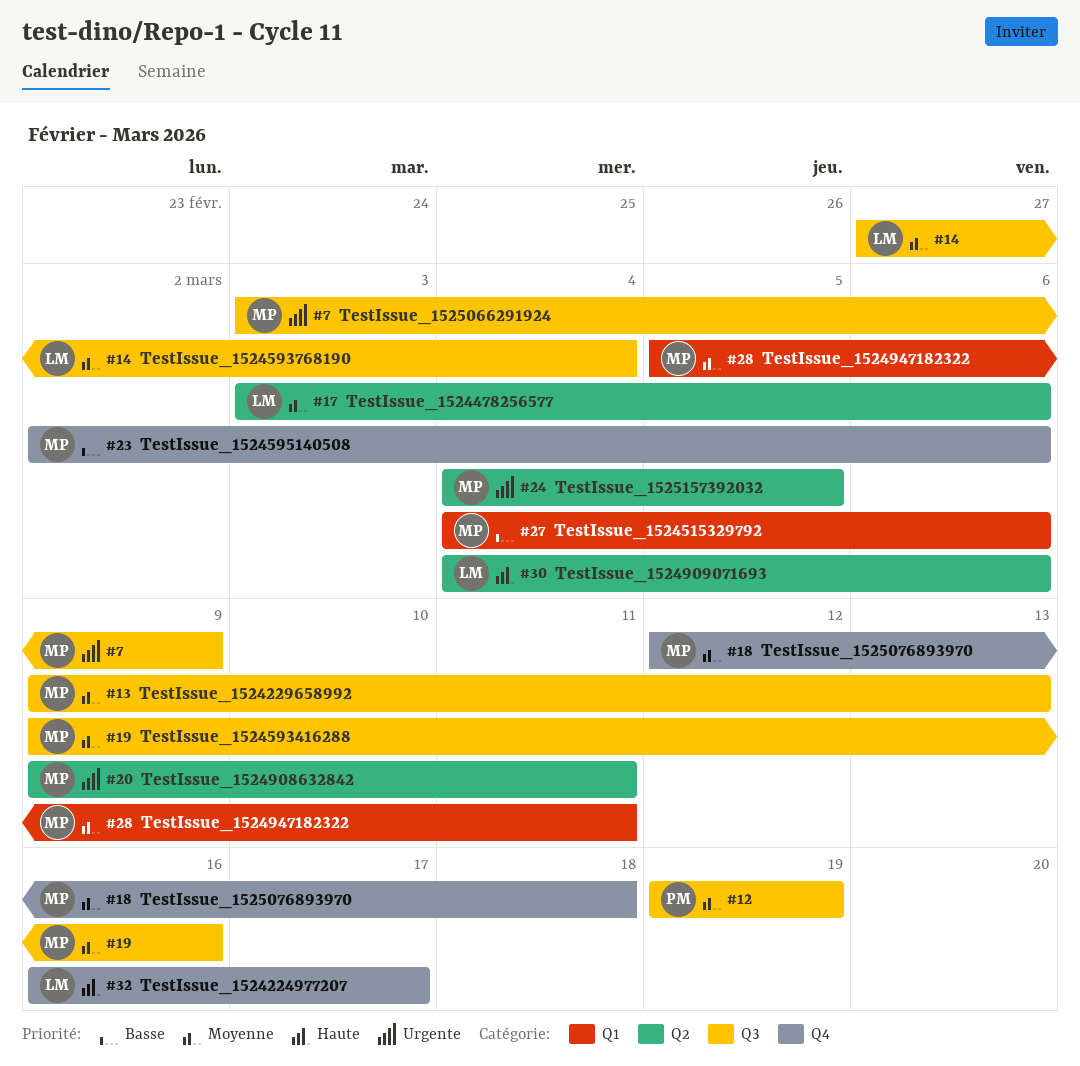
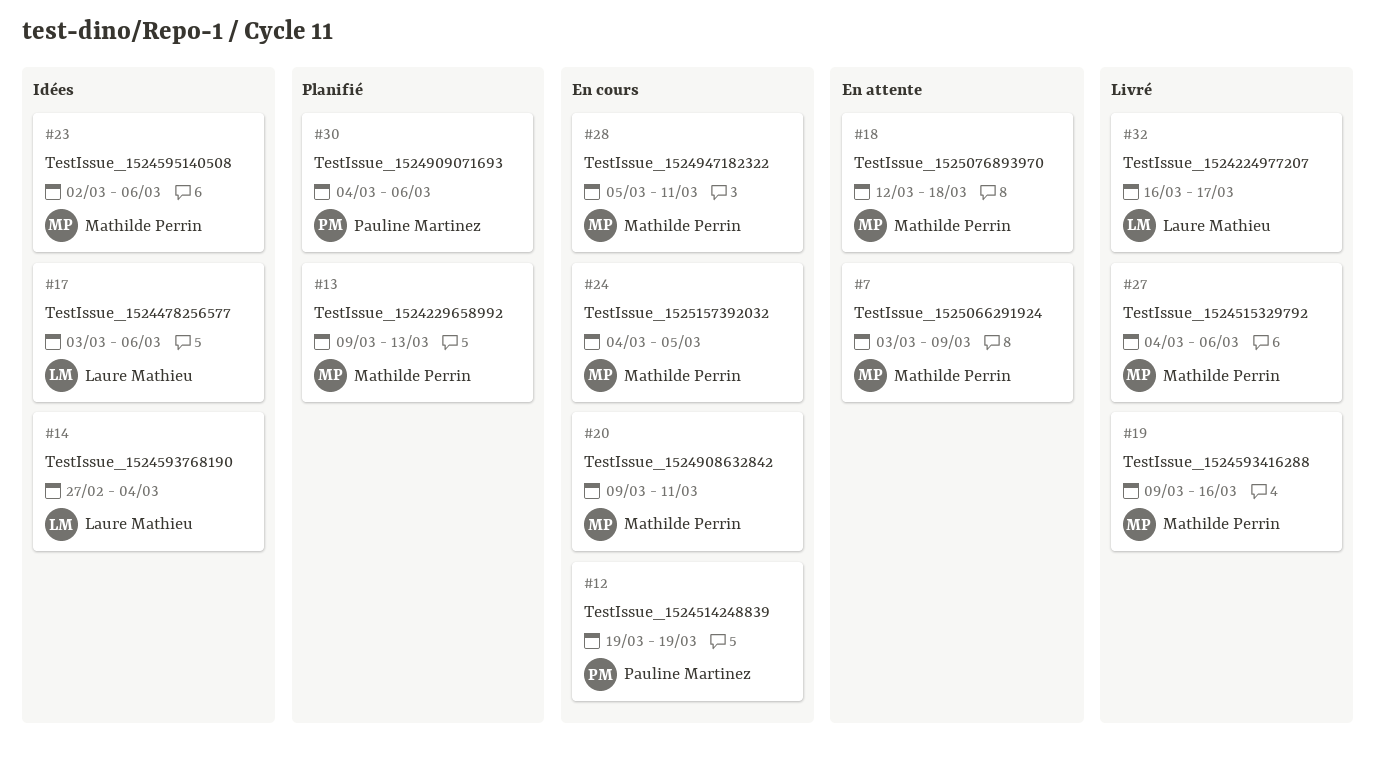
#30, owner: Laure Mathieu -> Pauline Martinez

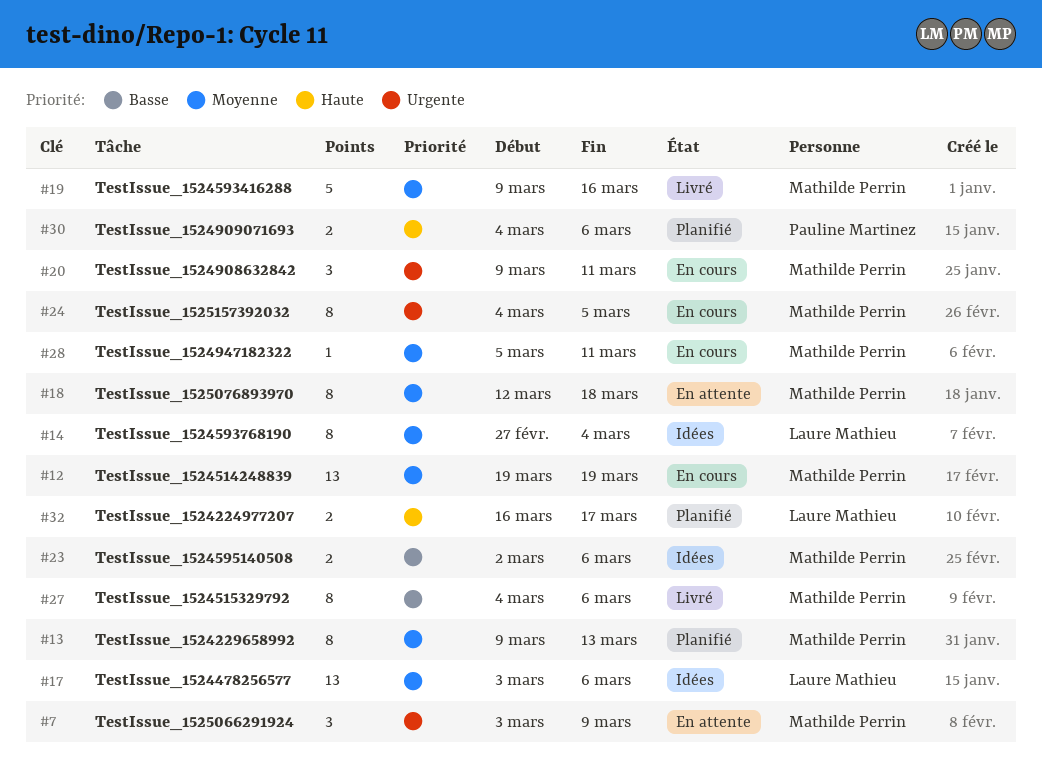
#12, owner: Pauline Martinez -> Mathilde Perrin
#32, status: Livré -> Planifié

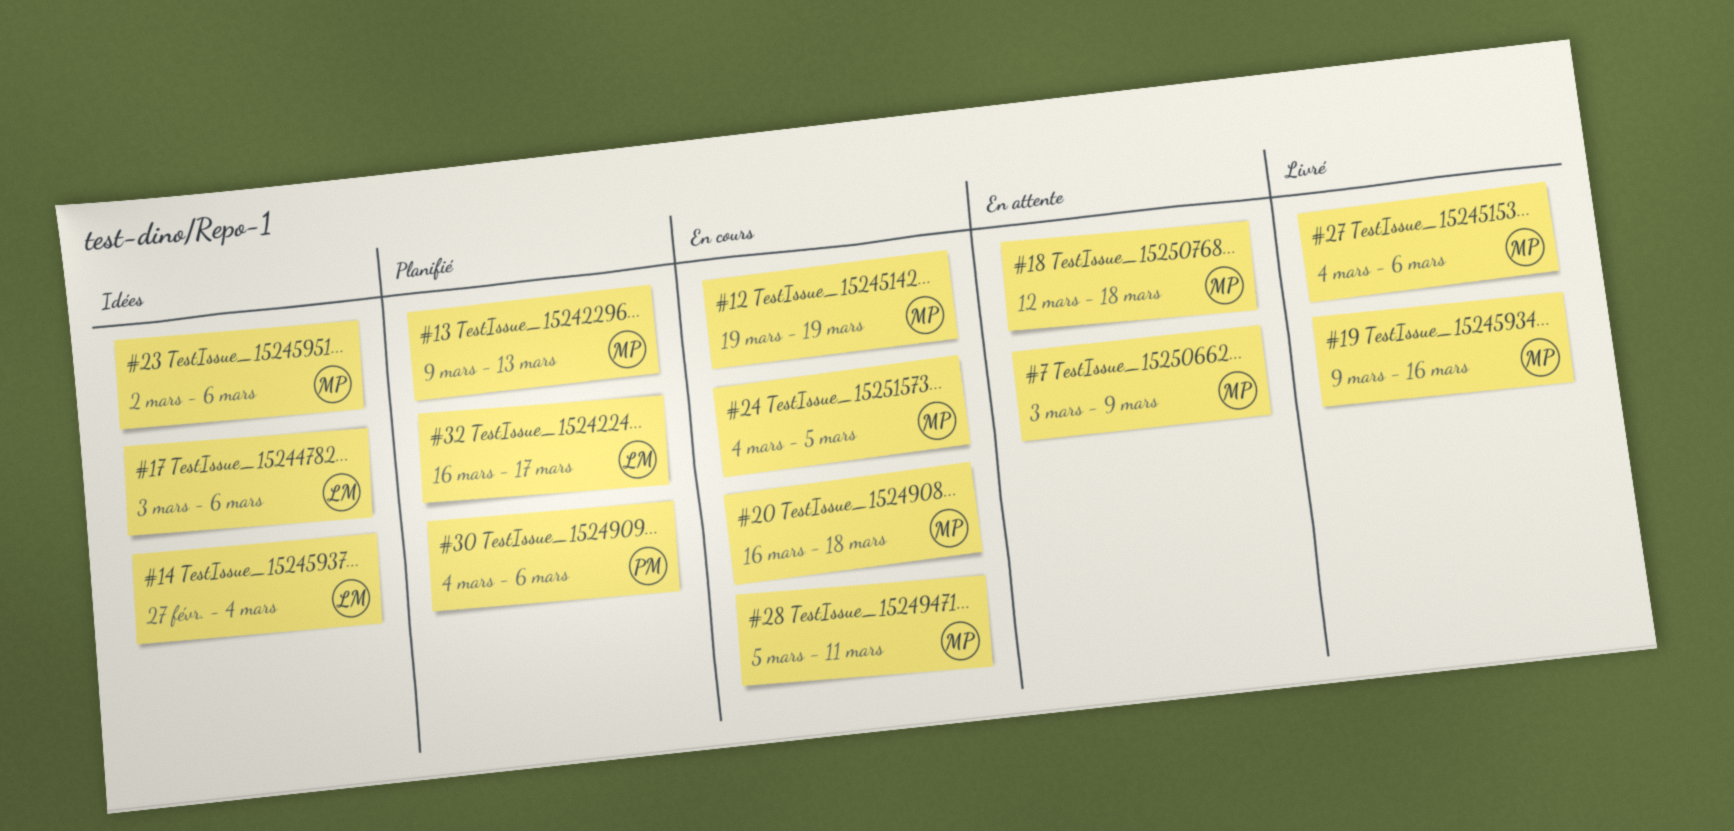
#20, start: Mar 9 -> Mar 16
#20, due: Mar 11 -> Mar 18

